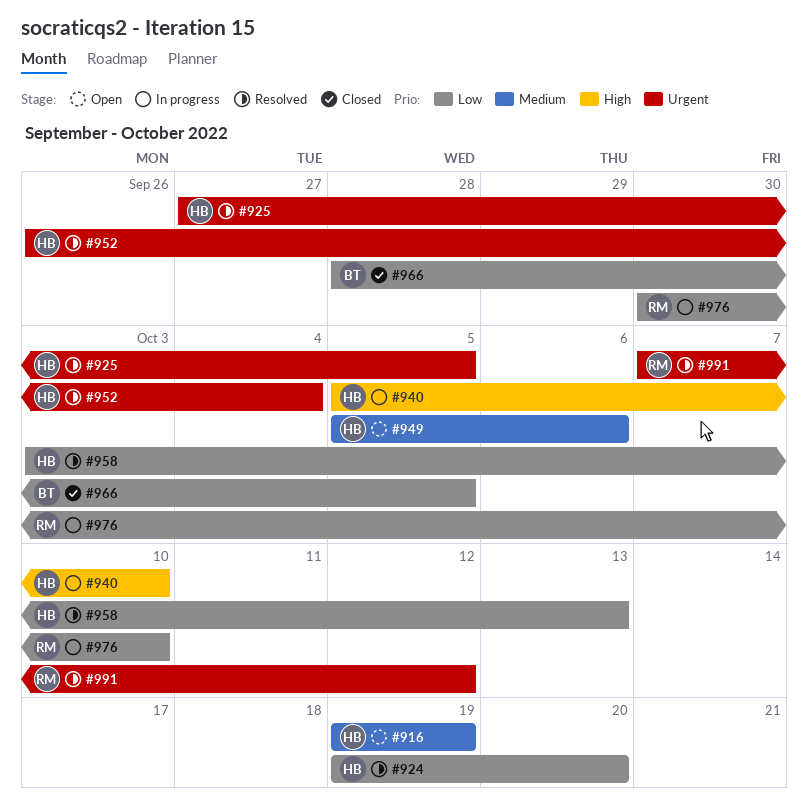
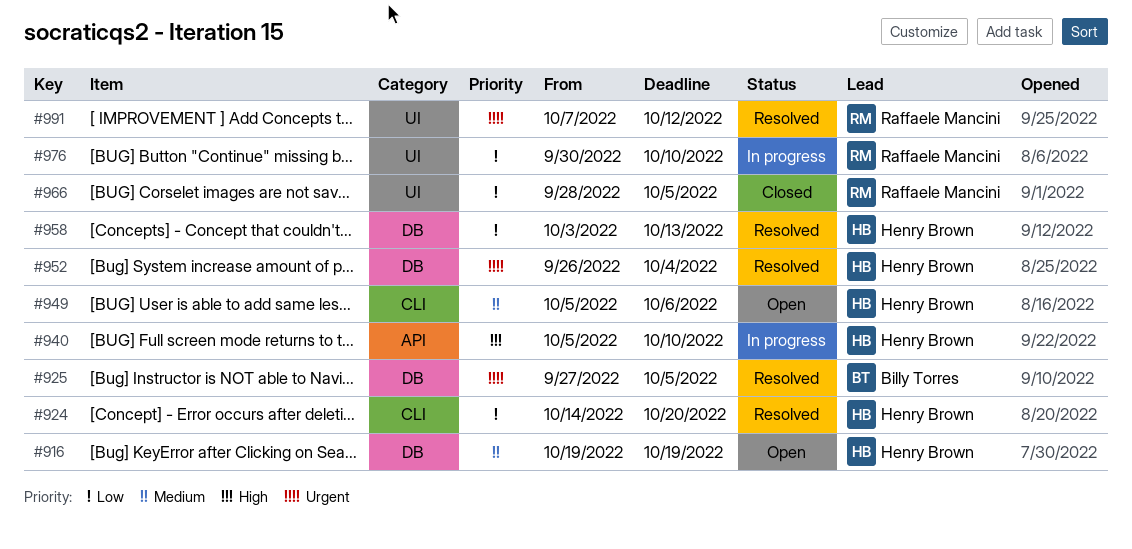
#924, start: Oct 19 -> Oct 14
#925, owner: Henry Brown -> Billy Torres
#966, owner: Billy Torres -> Raffaele Mancini

